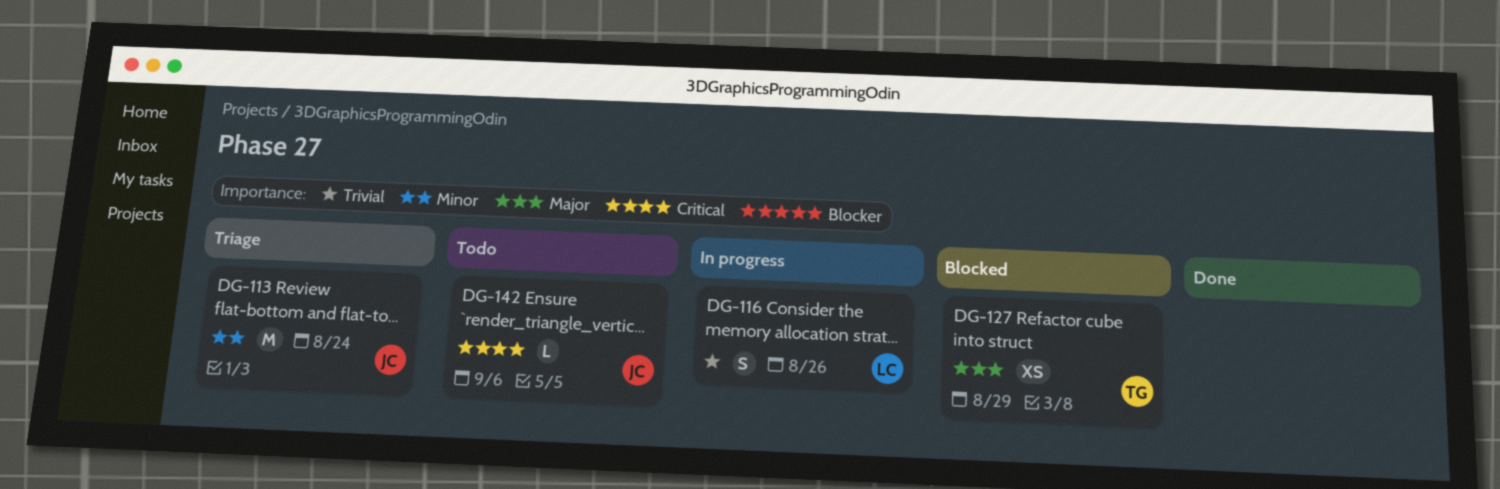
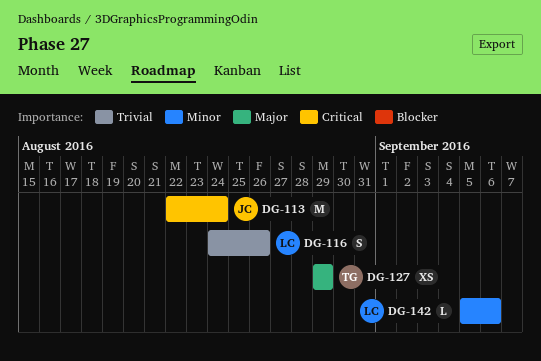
DG-113, priority: Minor -> Critical
DG-142, owner: JC -> LC
DG-142, priority: Critical -> Minor

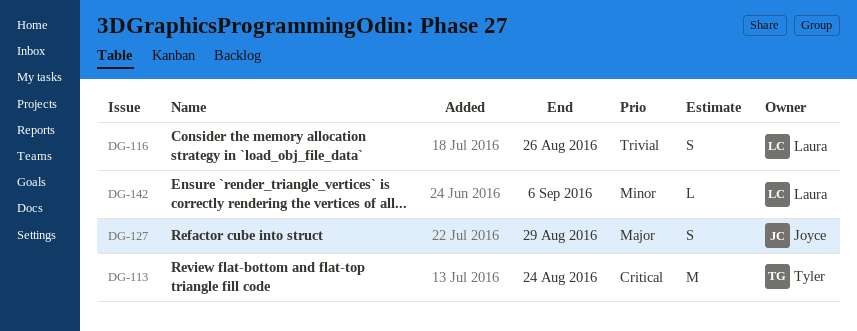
DG-113, owner: Joyce -> Tyler
DG-127, owner: Tyler -> Joyce
DG-127, estimate: XS -> S

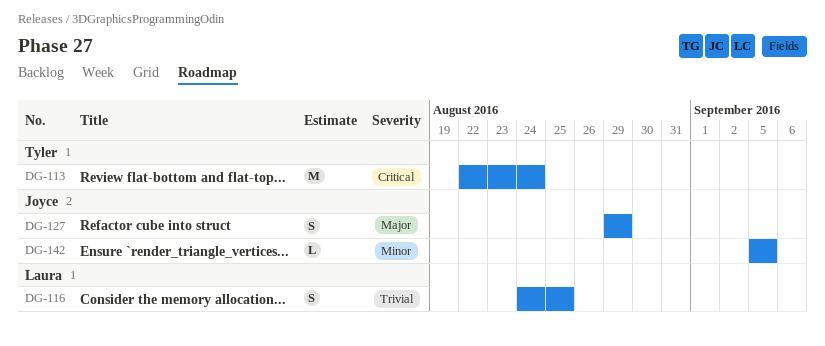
DG-116, due: Aug 26 -> Aug 25
DG-142, owner: Laura -> Joyce
DG-142, due: Sep 6 -> Sep 5

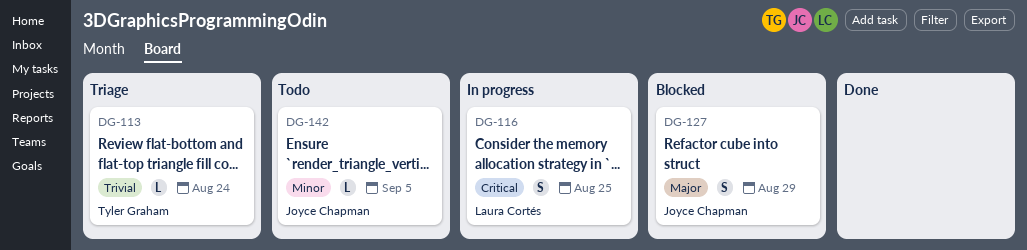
DG-113, priority: Critical -> Trivial
DG-113, estimate: M -> L
DG-116, priority: Trivial -> Critical

